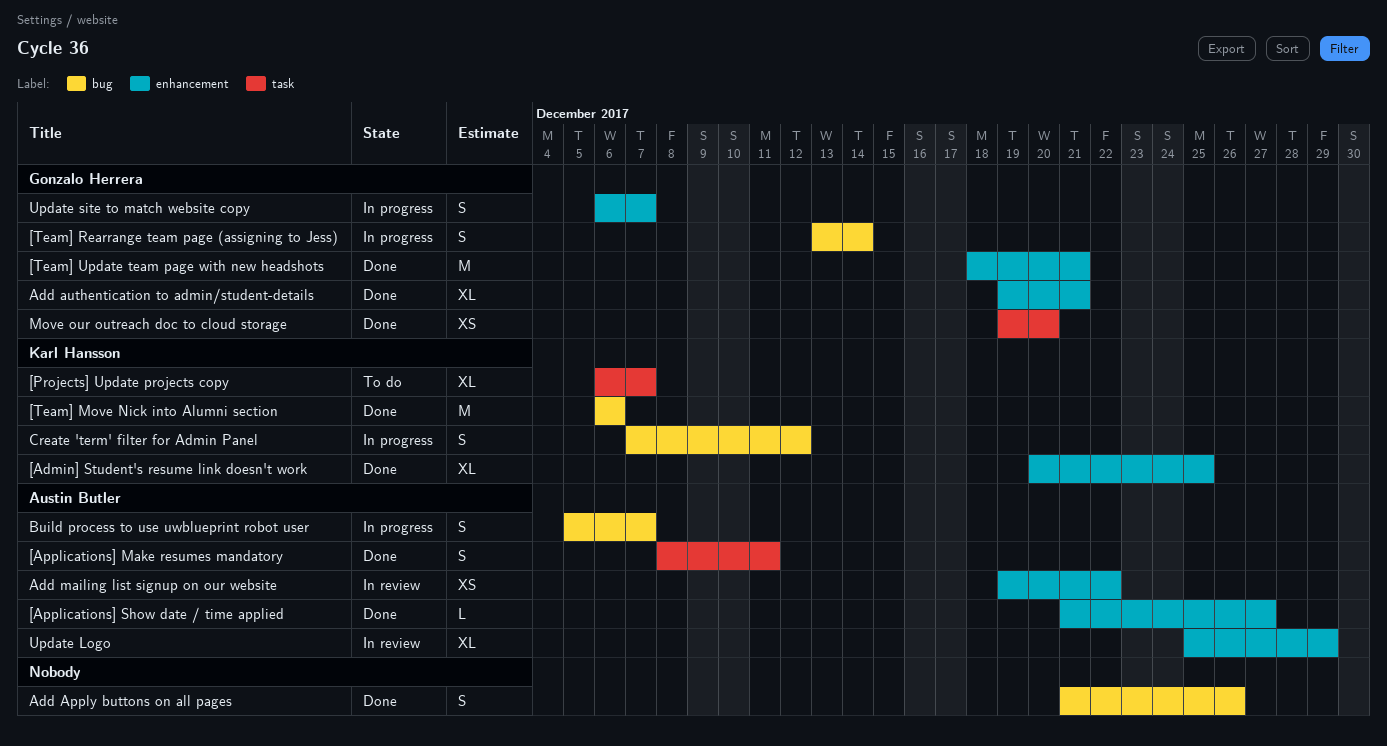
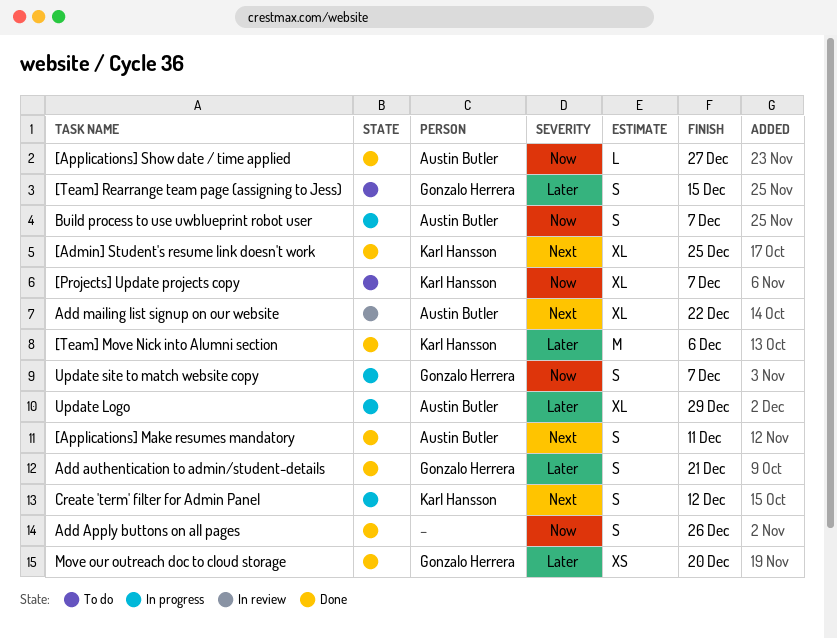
[Team] Rearrange team page (assigning to Jess), status: In progress -> To do
[Team] Rearrange team page (assigning to Jess), due: Dec 14 -> Dec 15
[Team] Update team page with new headshots: present -> none
Add authentication to admin/student-details, estimate: XL -> S
Add mailing list signup on our website, estimate: XS -> XL
Update Logo, status: In review -> In progress

